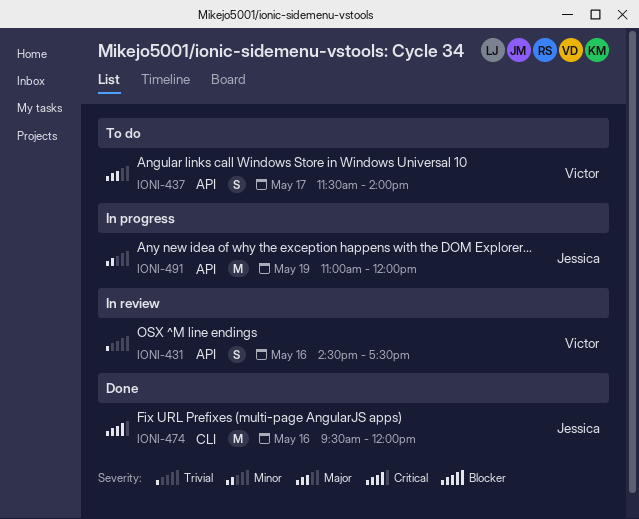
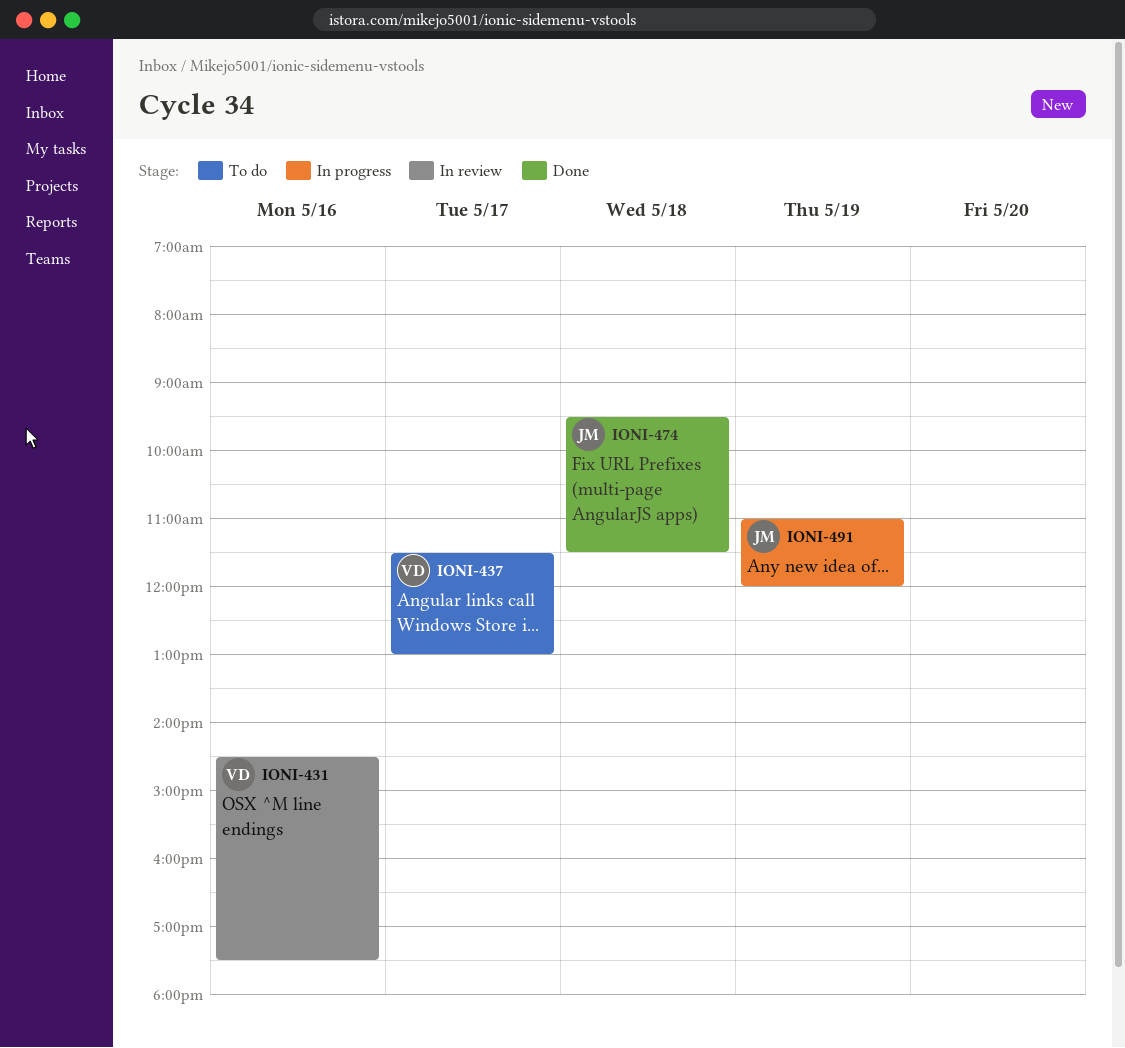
IONI-437, ends: 14:00 -> 13:00
IONI-474, day: May 16 -> May 18
IONI-474, ends: 12:00 -> 11:30

